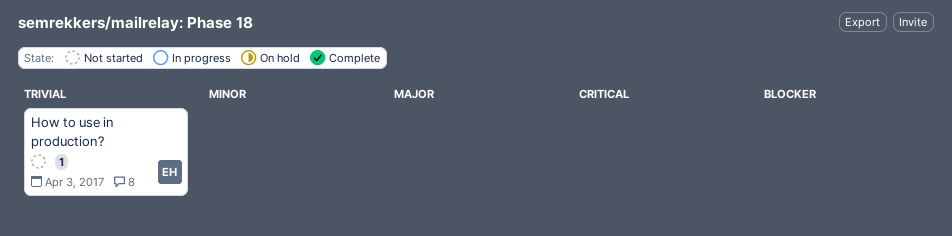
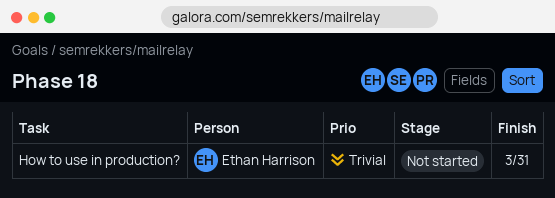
How to use in production?, due: Apr 3 -> Mar 31

